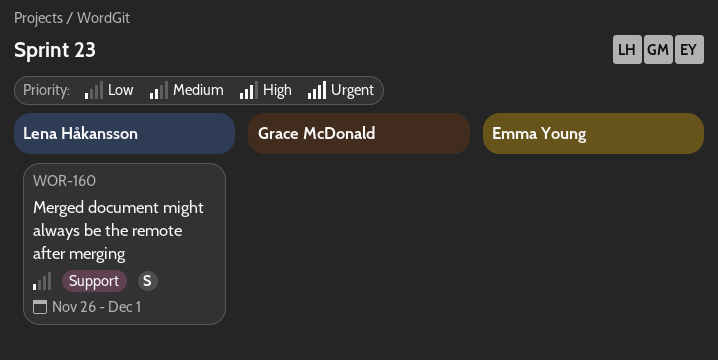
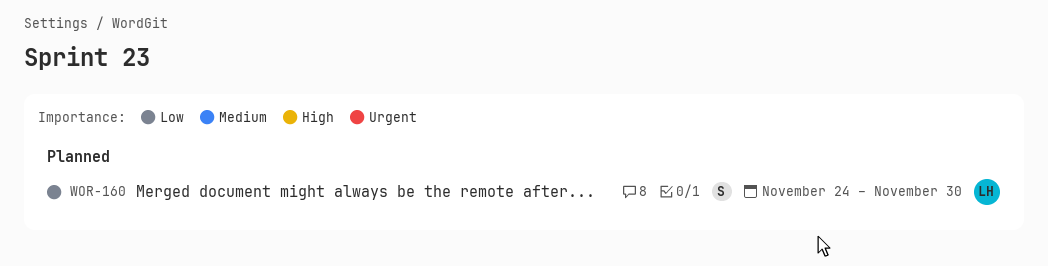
WOR-160, start: Nov 26 -> Nov 24
WOR-160, due: Dec 1 -> Nov 30

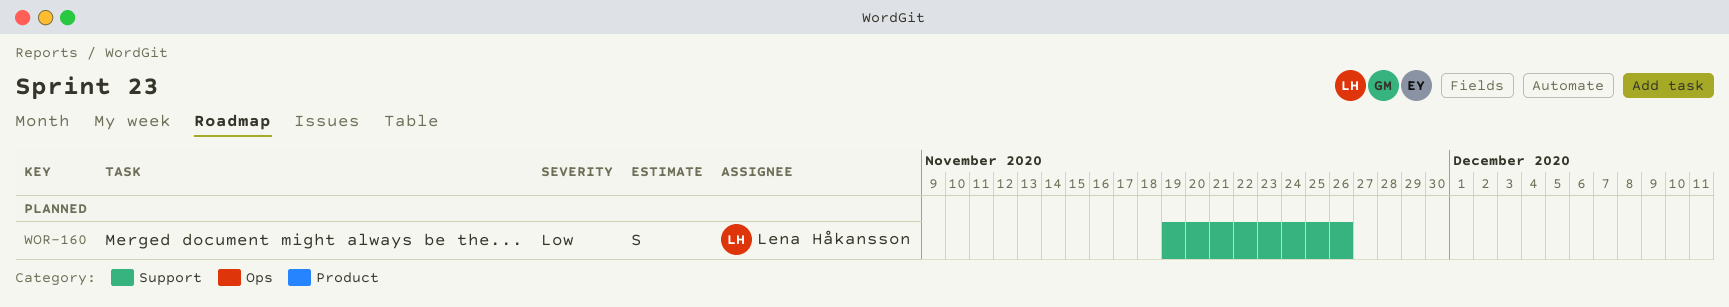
WOR-160, start: Nov 24 -> Nov 19
WOR-160, due: Nov 30 -> Nov 26

